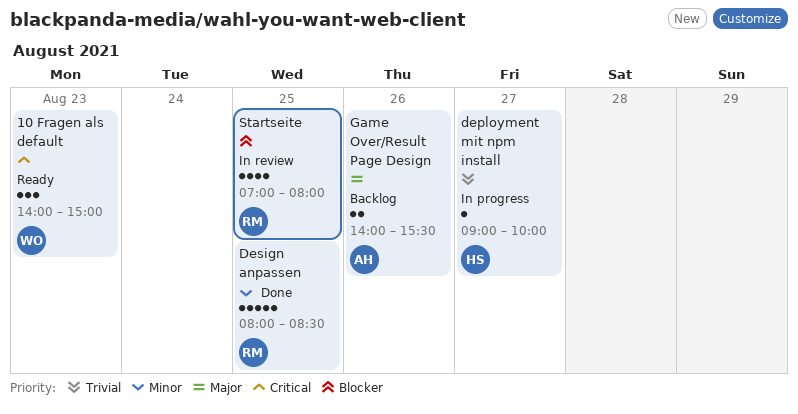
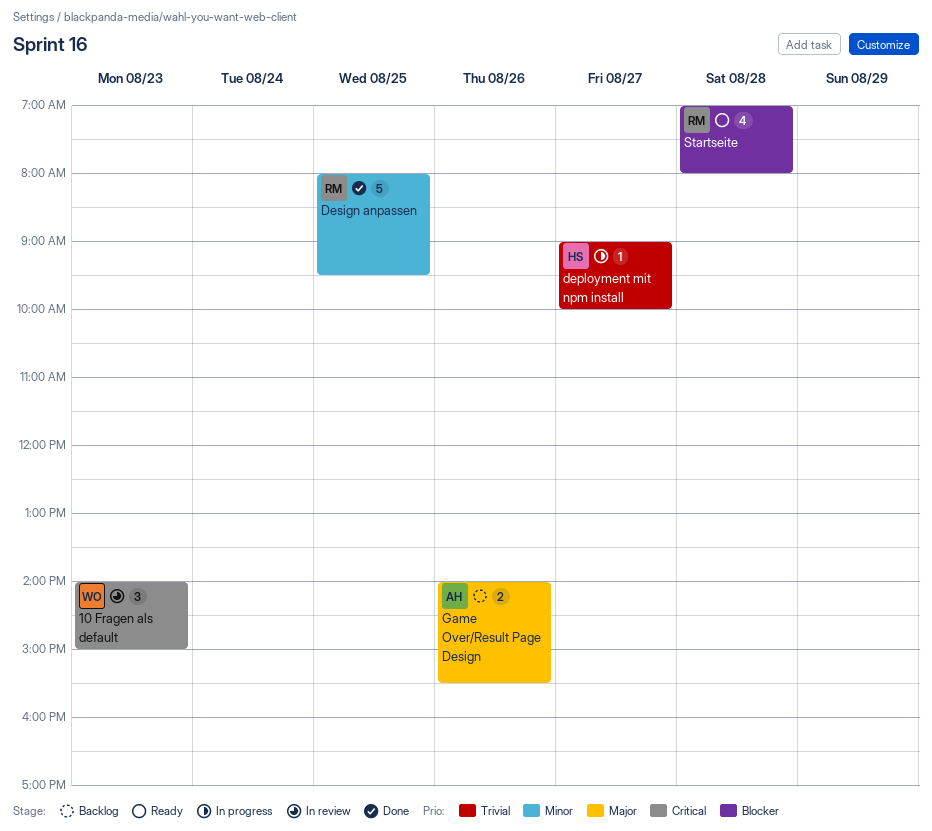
10 Fragen als default, status: Ready -> In review
Design anpassen, ends: 08:30 -> 09:30
Startseite, status: In review -> Ready
Startseite, day: Aug 25 -> Aug 28

